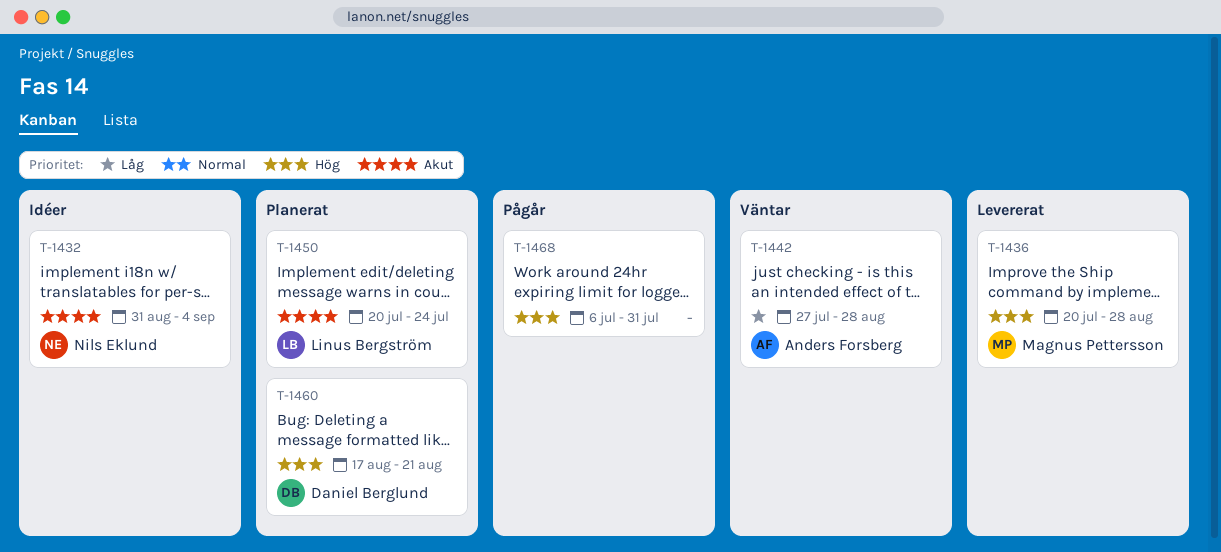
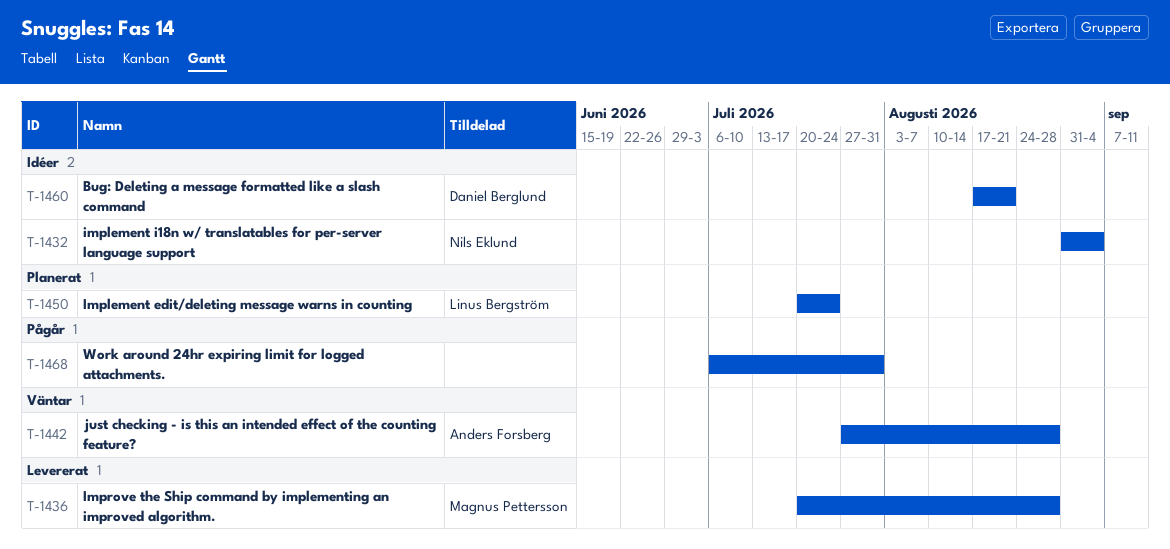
T-1460, status: Planerat -> Idéer

